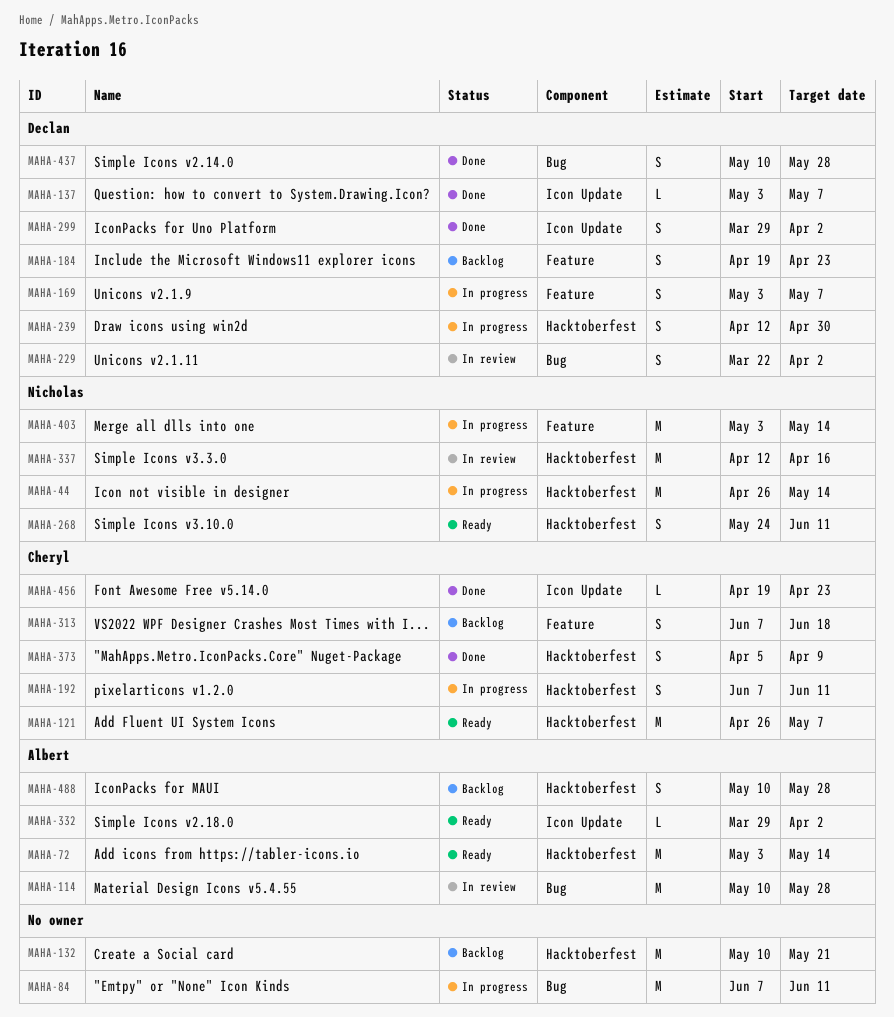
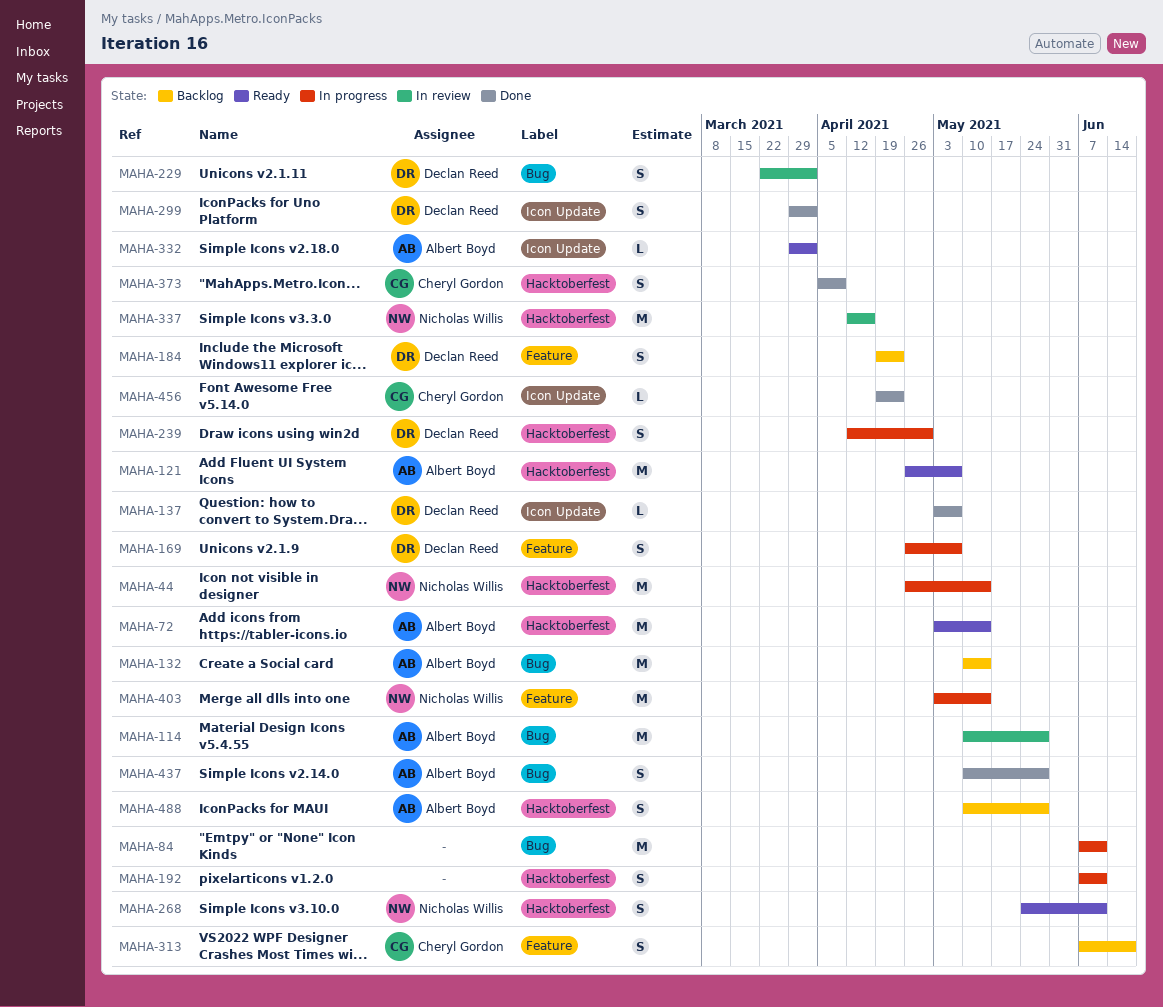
MAHA-121, owner: Cheryl Gordon -> Albert Boyd
MAHA-132, owner: none -> Albert Boyd
MAHA-132, label: Hacktoberfest -> Bug
MAHA-132, due: May 21 -> May 14
MAHA-169, start: May 3 -> Apr 26
MAHA-192, owner: Cheryl Gordon -> none
MAHA-437, owner: Declan Reed -> Albert Boyd

